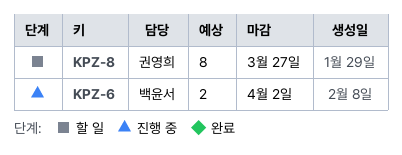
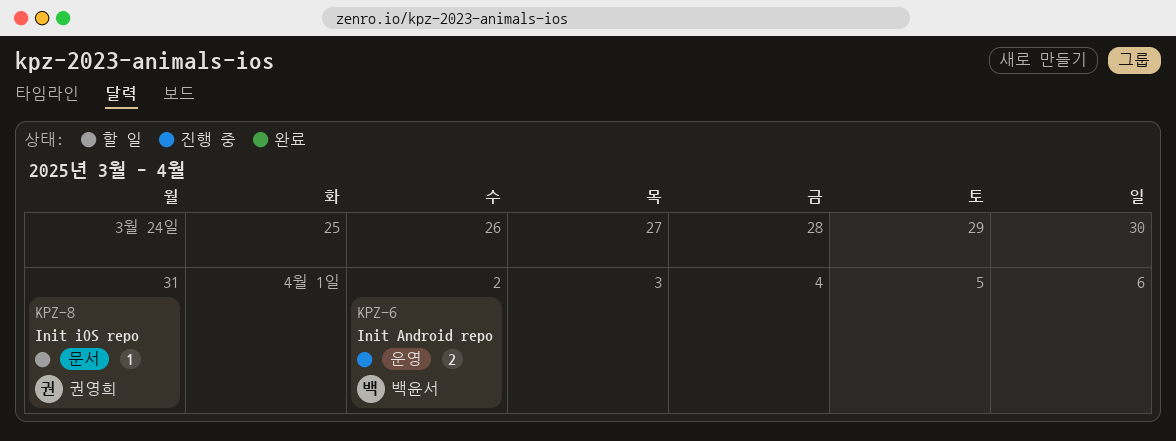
KPZ-8, estimate: 8 -> 1
KPZ-8, due: Mar 27 -> Mar 31

